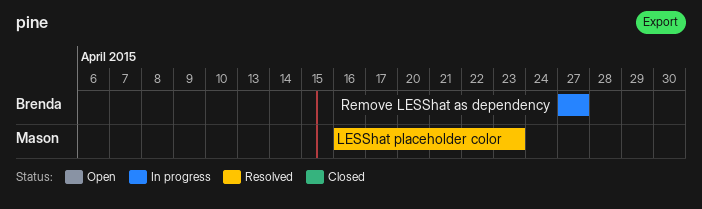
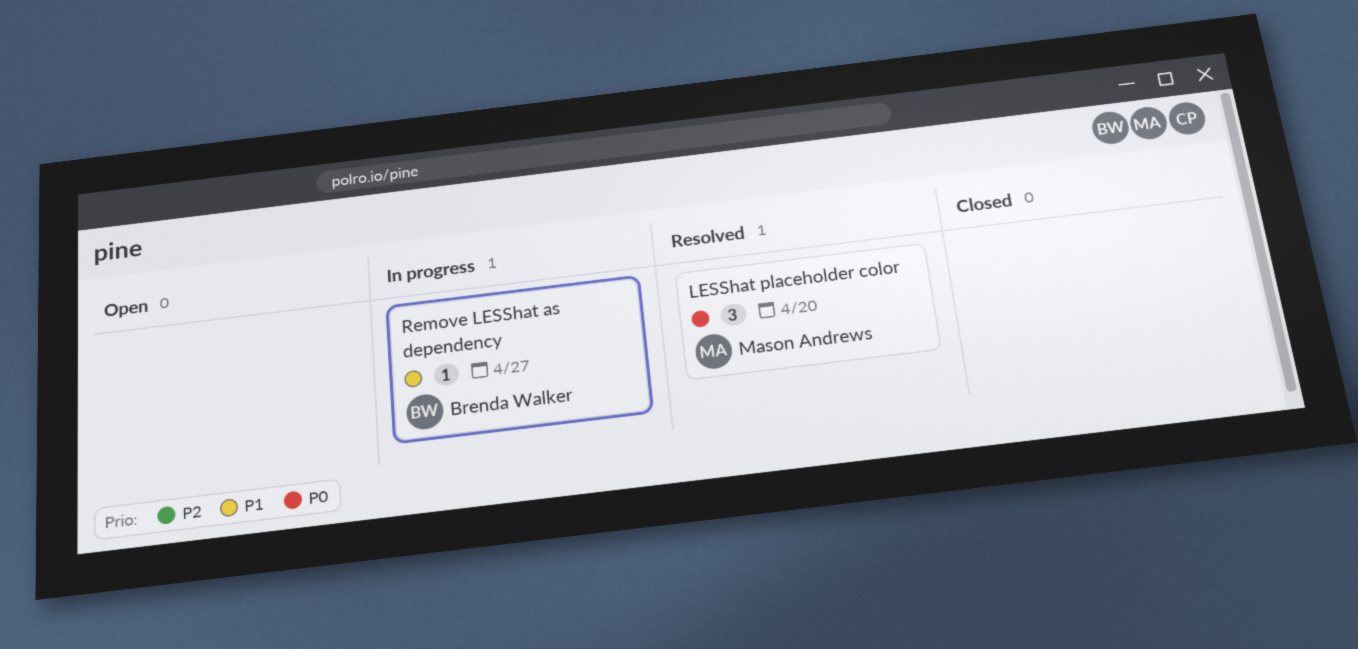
LESShat placeholder color, due: Apr 23 -> Apr 20

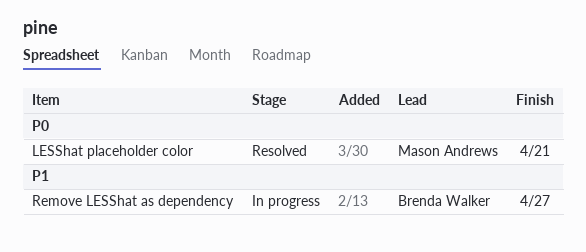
LESShat placeholder color, due: Apr 20 -> Apr 21

